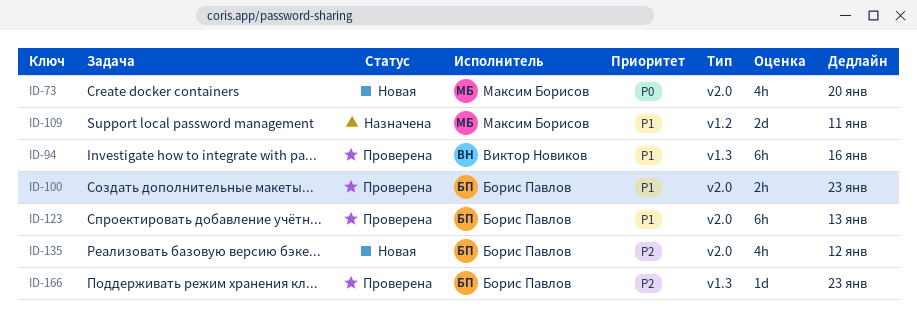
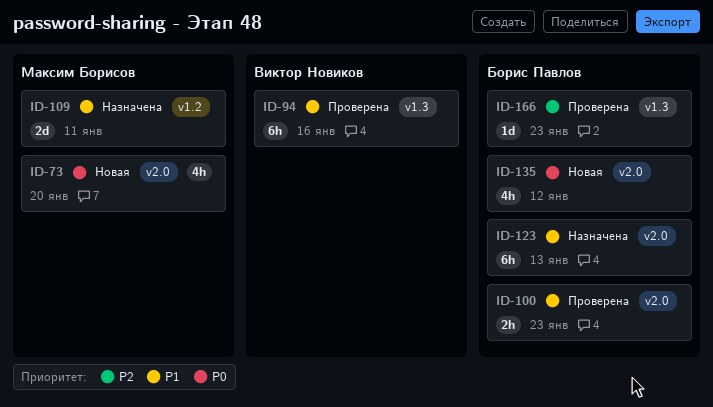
ID-123, status: Проверена -> Назначена
ID-135, priority: P2 -> P0

